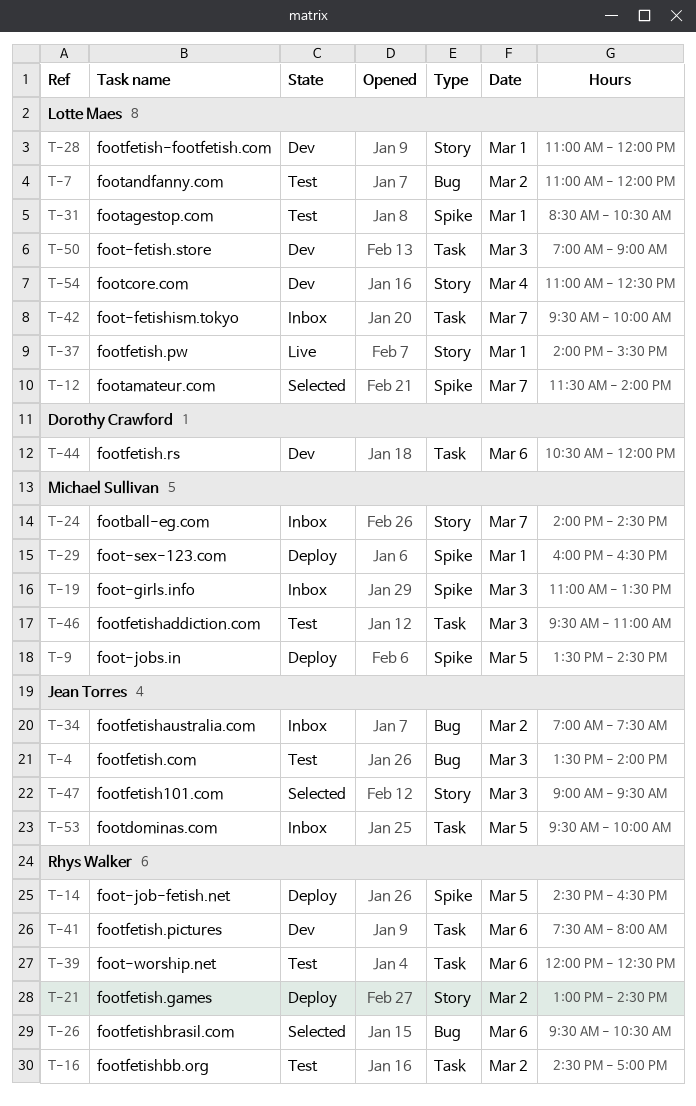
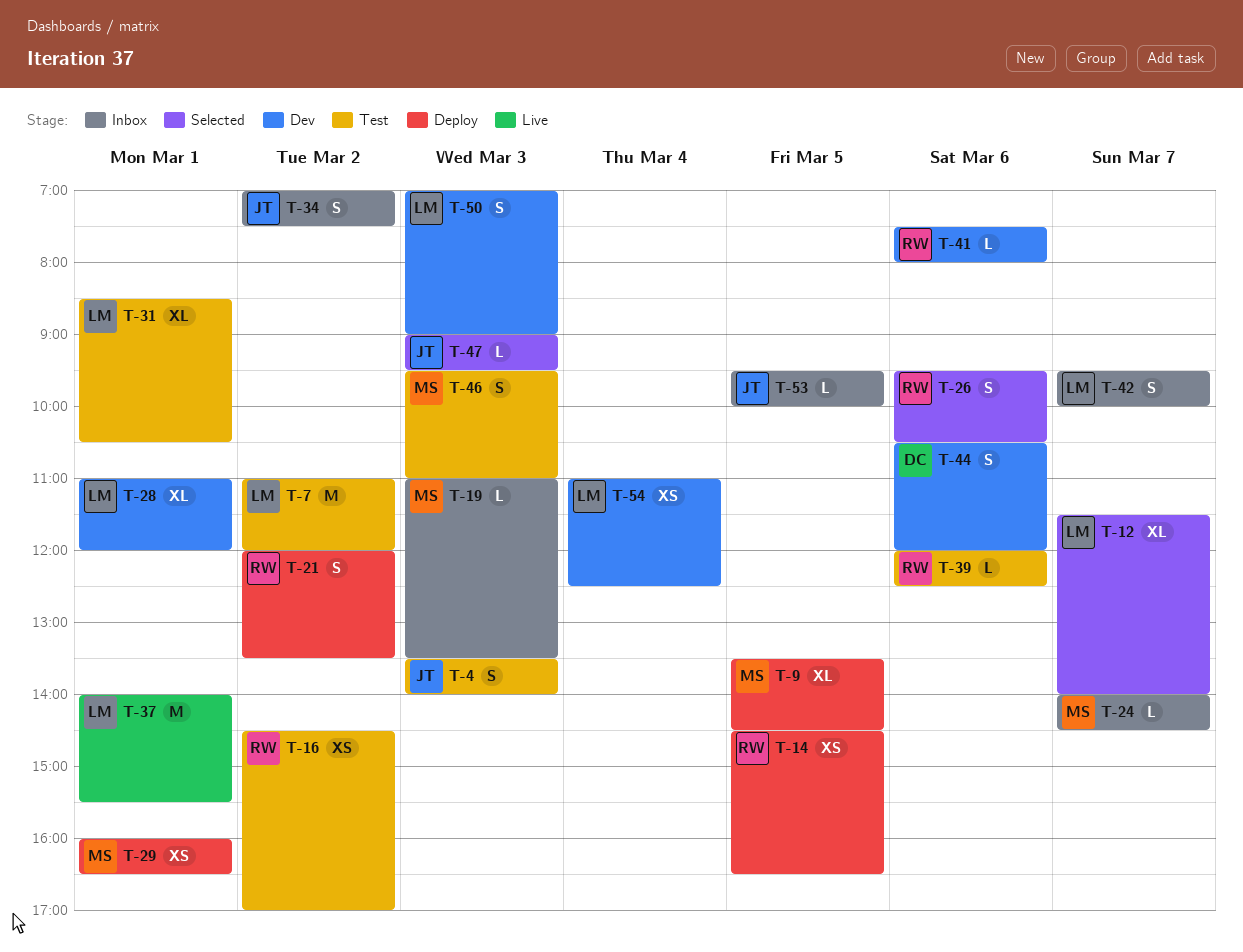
T-21, begins: 13:00 -> 12:00
T-21, ends: 14:30 -> 13:30

